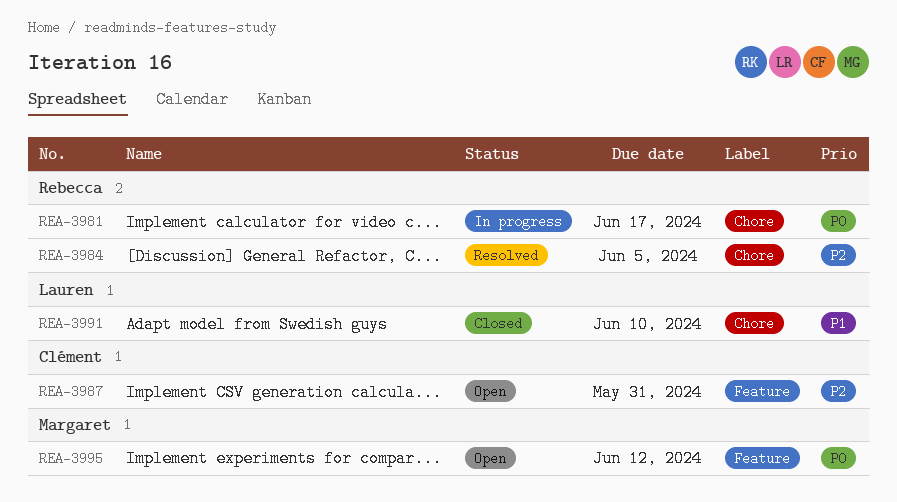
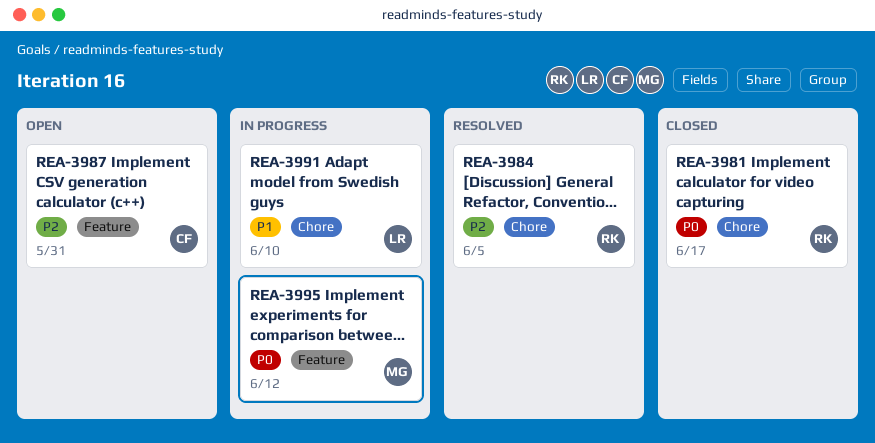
REA-3981, status: In progress -> Closed
REA-3991, status: Closed -> In progress
REA-3995, status: Open -> In progress

